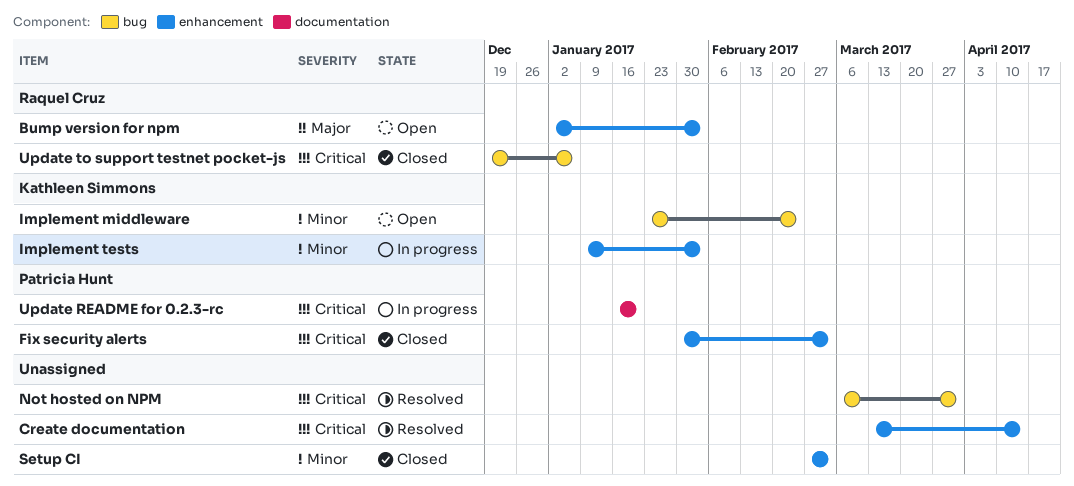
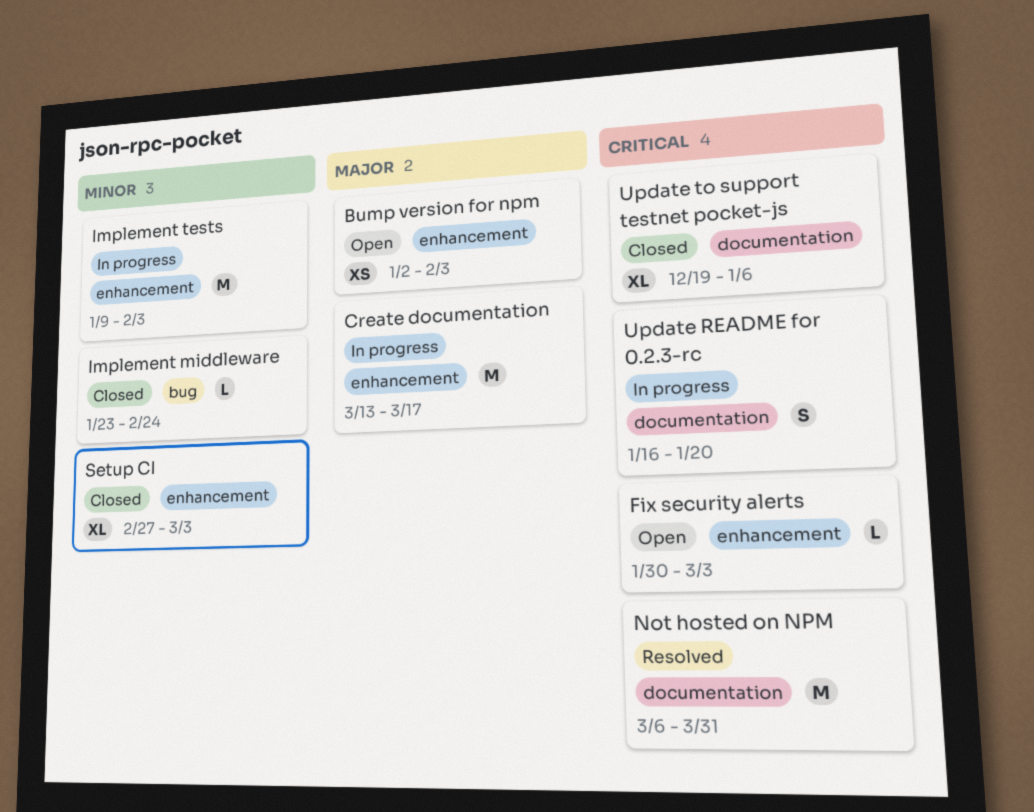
Create documentation, status: Resolved -> In progress
Create documentation, priority: Critical -> Major
Create documentation, due: Apr 14 -> Mar 17
Fix security alerts, status: Closed -> Open
Implement middleware, status: Open -> Closed
Not hosted on NPM, label: bug -> documentation
Update to support testnet pocket-js, label: bug -> documentation

